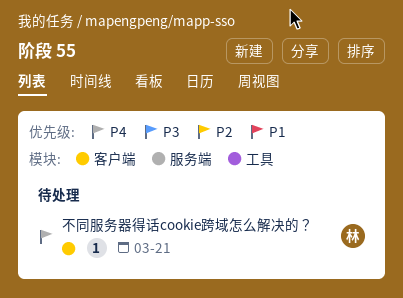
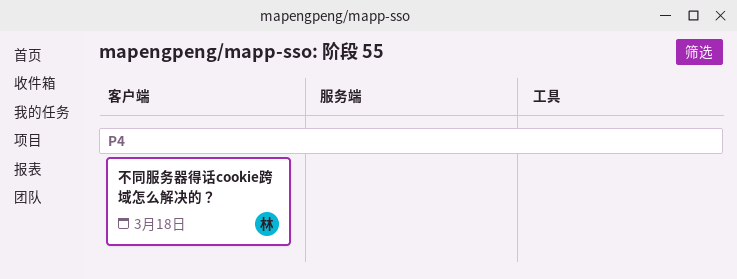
不同服务器得话cookie跨域怎么解决的？, due: Mar 21 -> Mar 18

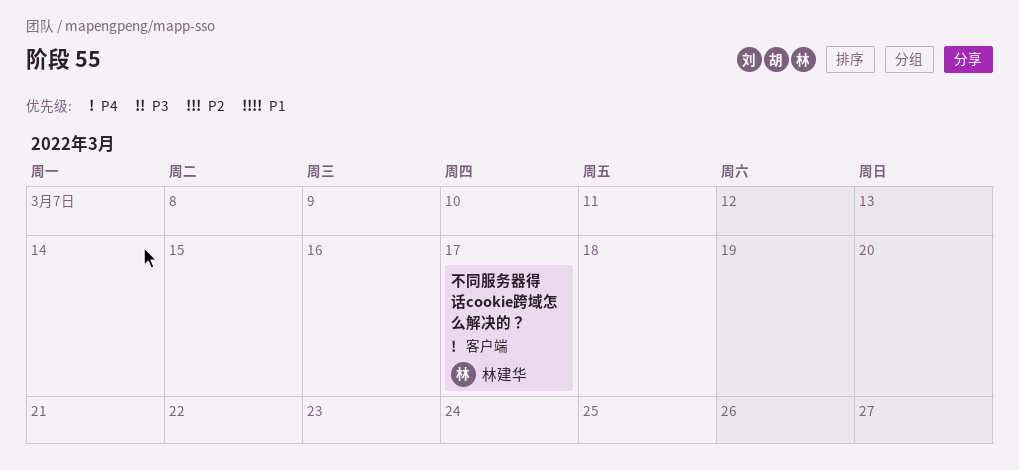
不同服务器得话cookie跨域怎么解决的？, due: Mar 18 -> Mar 17

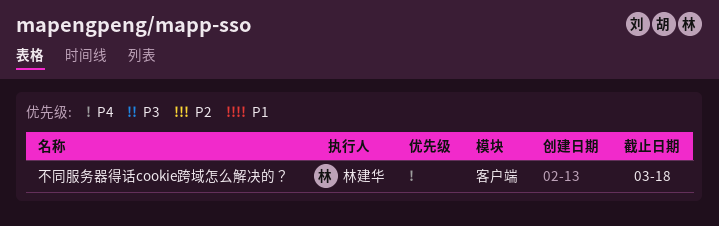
不同服务器得话cookie跨域怎么解决的？, due: Mar 17 -> Mar 18

